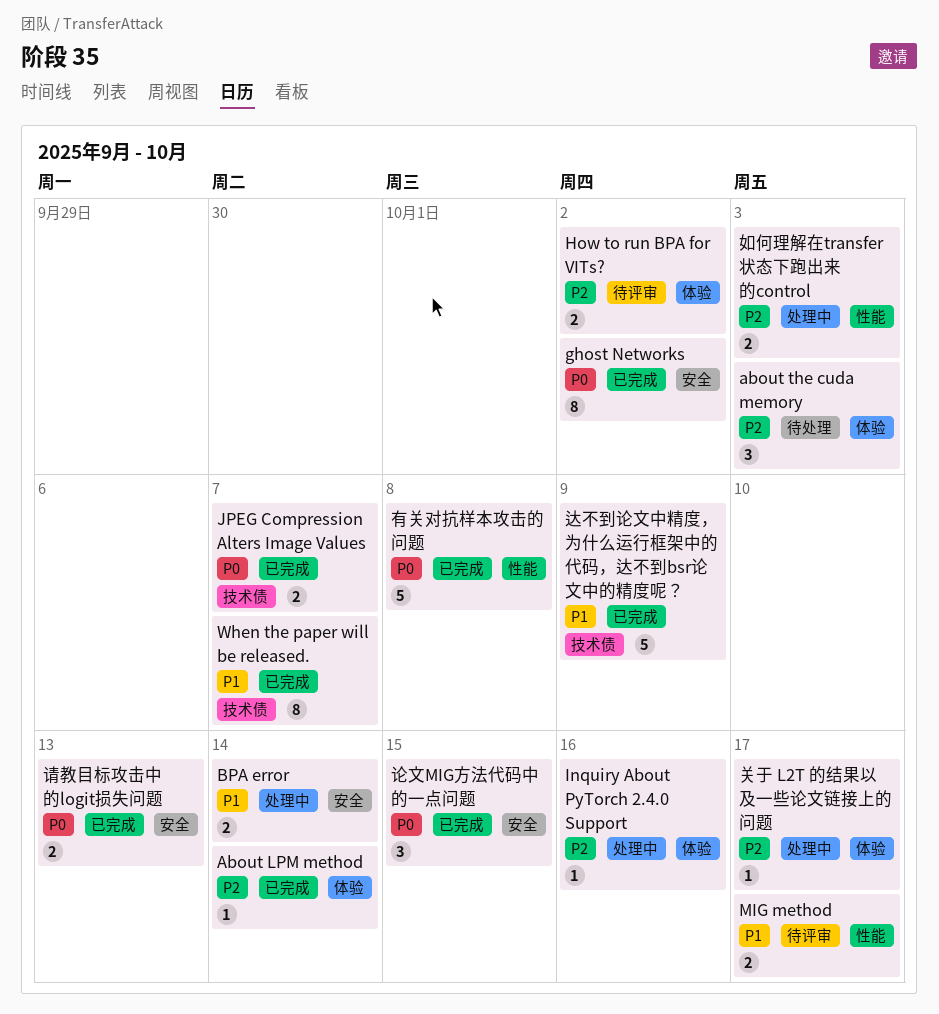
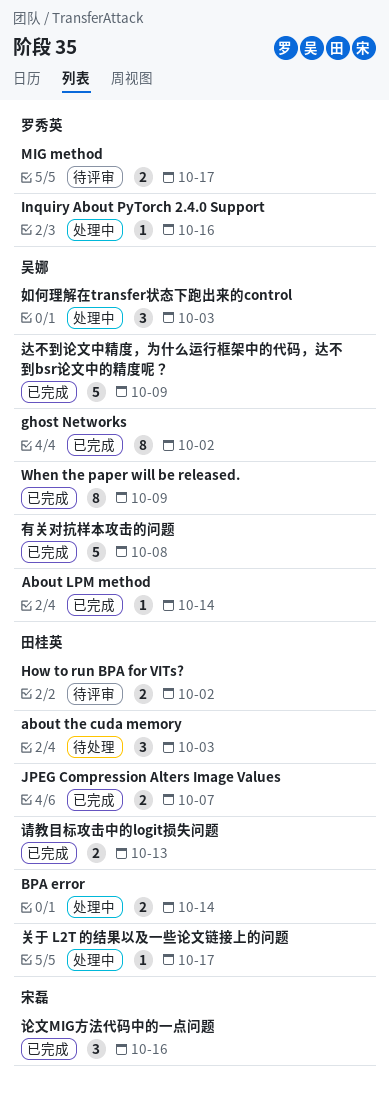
When the paper will be released., due: Oct 7 -> Oct 9
如何理解在transfer状态下跑出来的control, estimate: 2 -> 3
论文MIG方法代码中的一点问题, due: Oct 15 -> Oct 16

